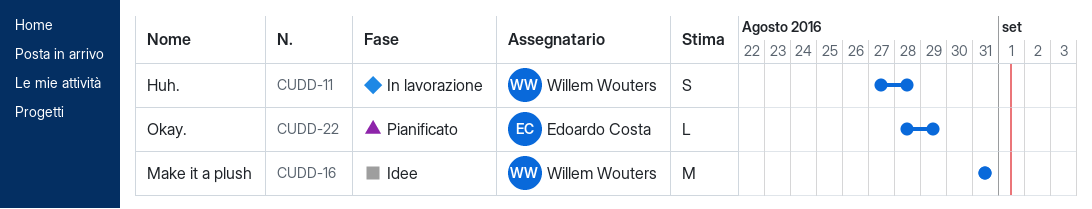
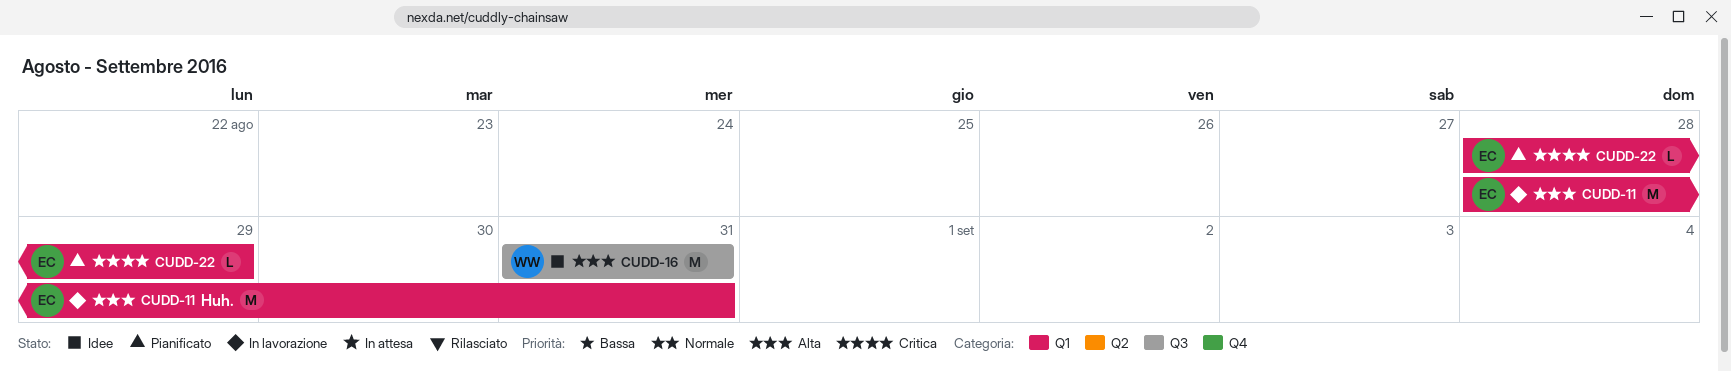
CUDD-11, owner: Willem Wouters -> Edoardo Costa
CUDD-11, estimate: S -> M
CUDD-11, start: Aug 27 -> Aug 28
CUDD-11, due: Aug 28 -> Aug 31

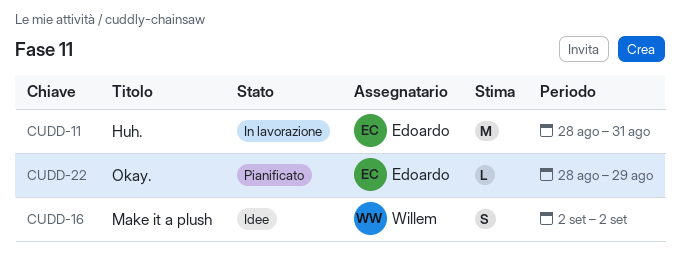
CUDD-16, estimate: M -> S
CUDD-16, start: Aug 31 -> Sep 2
CUDD-16, due: Aug 31 -> Sep 2

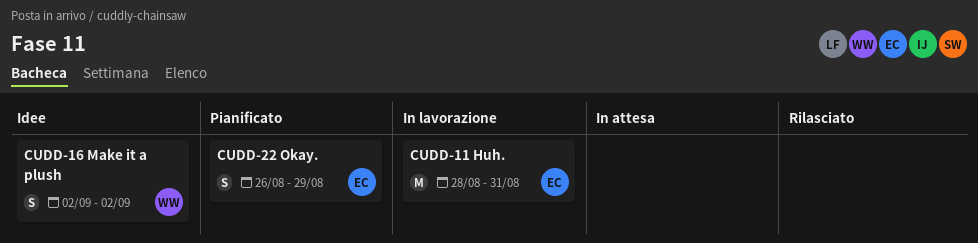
CUDD-22, estimate: L -> S
CUDD-22, start: Aug 28 -> Aug 26

